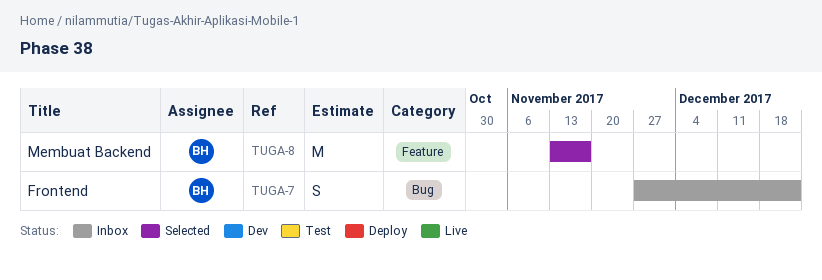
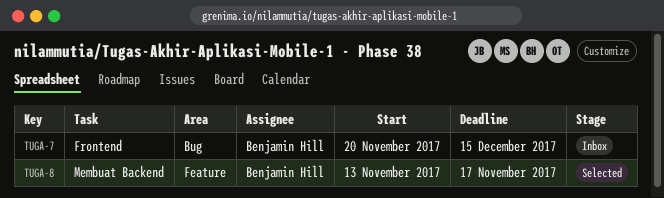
TUGA-7, start: Nov 27 -> Nov 20
TUGA-7, due: Dec 22 -> Dec 15

